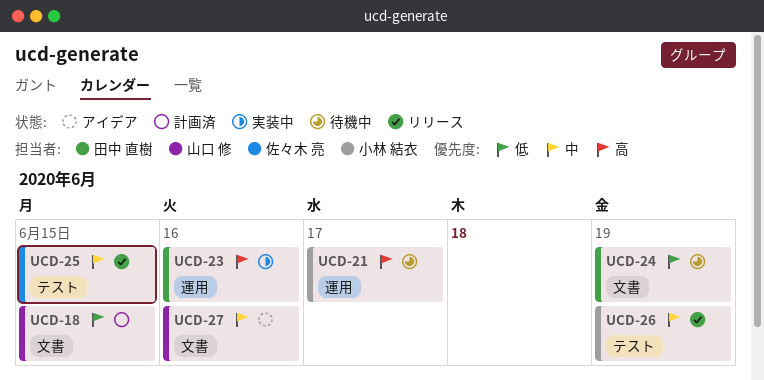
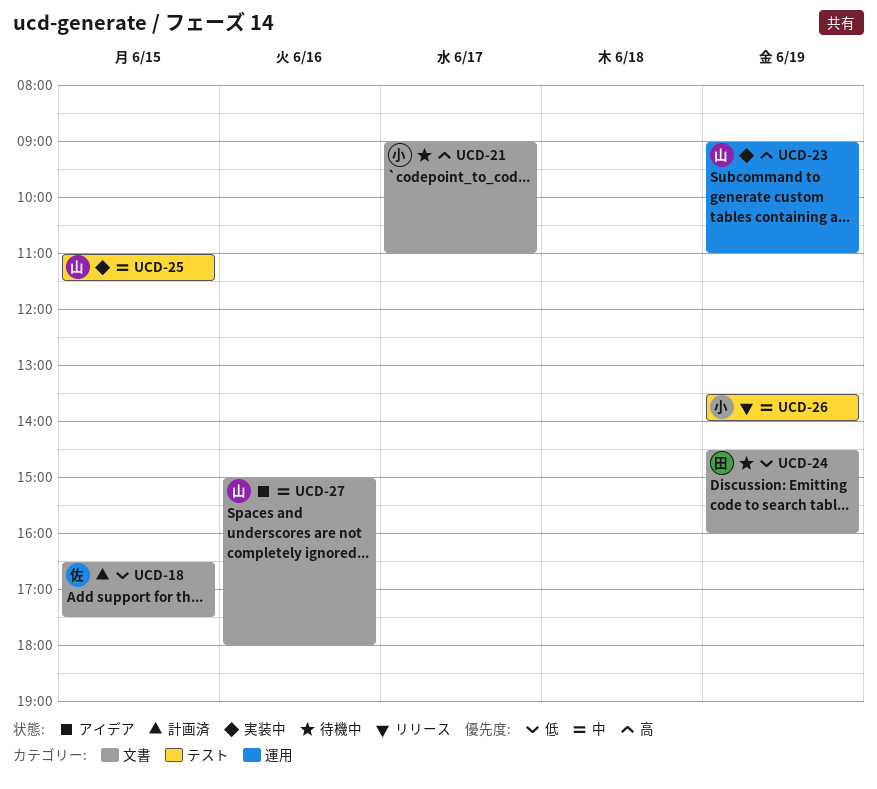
UCD-18, owner: 山口 修 -> 佐々木 亮
UCD-21, label: 運用 -> 文書
UCD-23, owner: 田中 直樹 -> 山口 修
UCD-23, day: Jun 16 -> Jun 19
UCD-25, status: リリース -> 実装中
UCD-25, owner: 佐々木 亮 -> 山口 修

